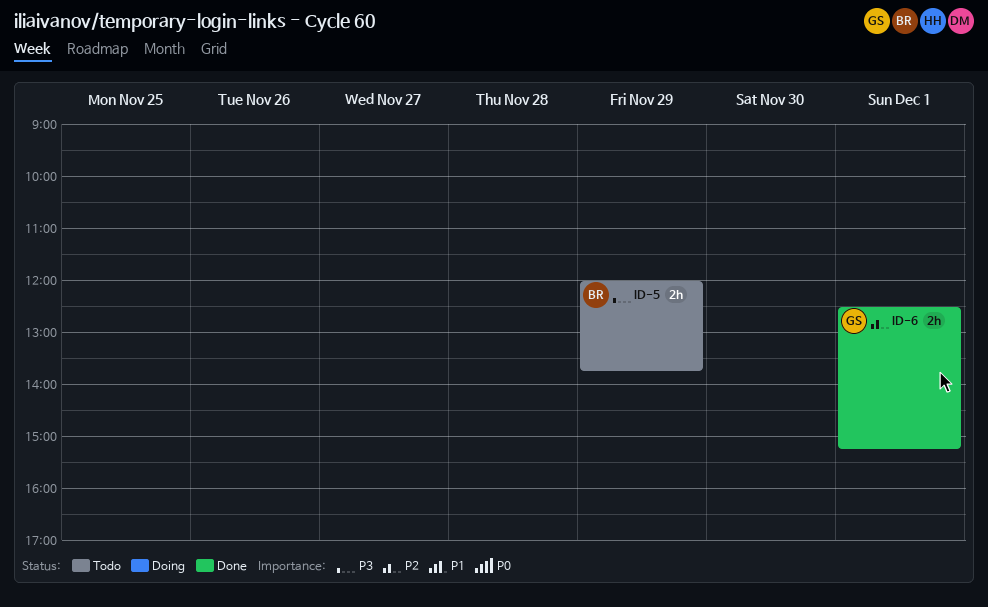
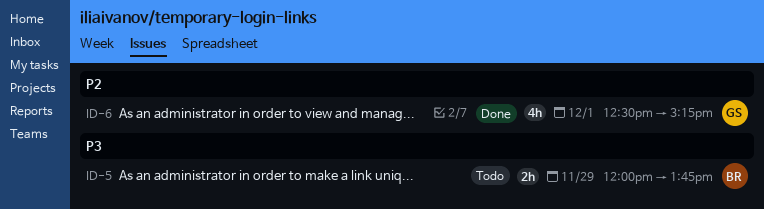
ID-6, estimate: 2h -> 4h

